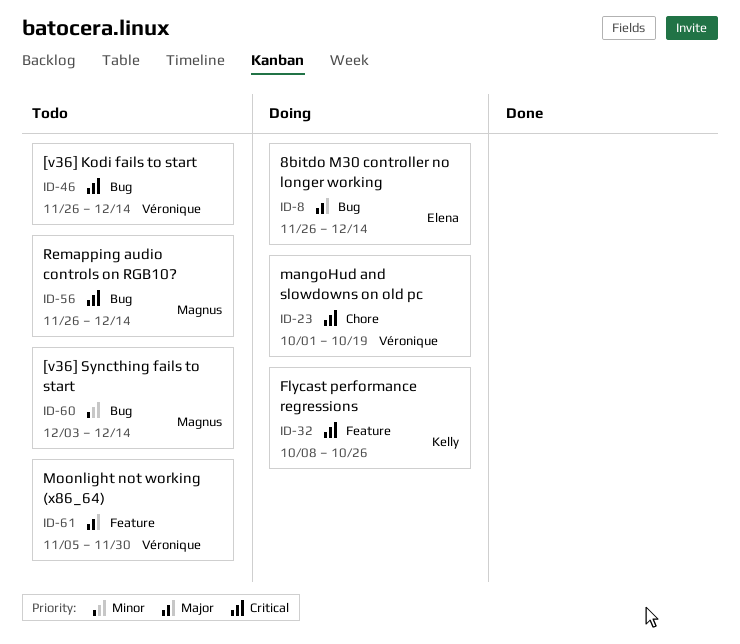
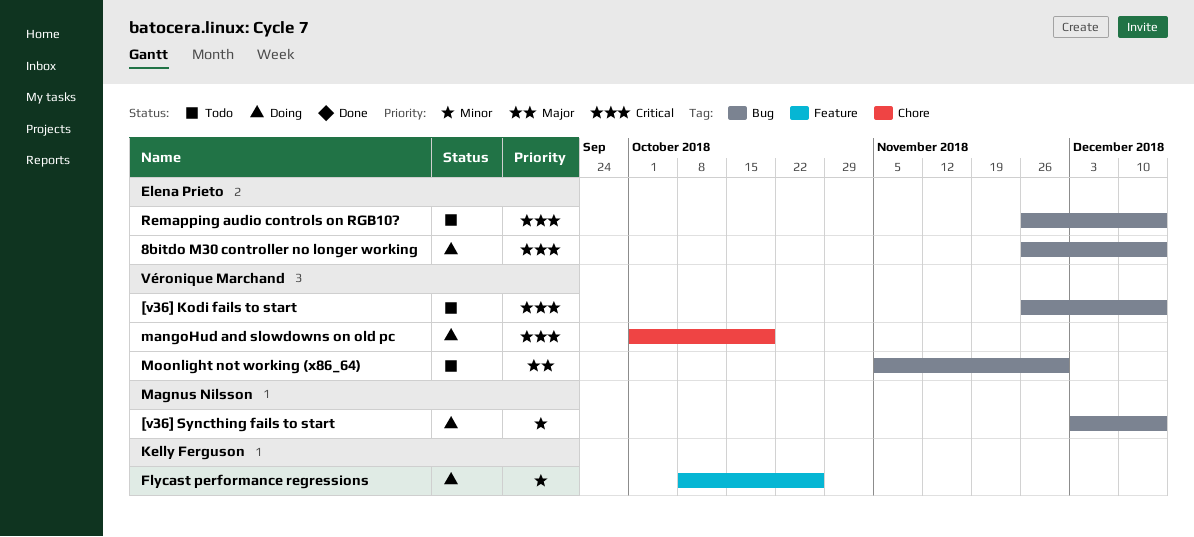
8bitdo M30 controller no longer working, priority: Major -> Critical
[v36] Syncthing fails to start, status: Todo -> Doing
Flycast performance regressions, priority: Critical -> Minor
Moonlight not working (x86_64), label: Feature -> Bug
Remapping audio controls on RGB10?, owner: Magnus Nilsson -> Elena Prieto

